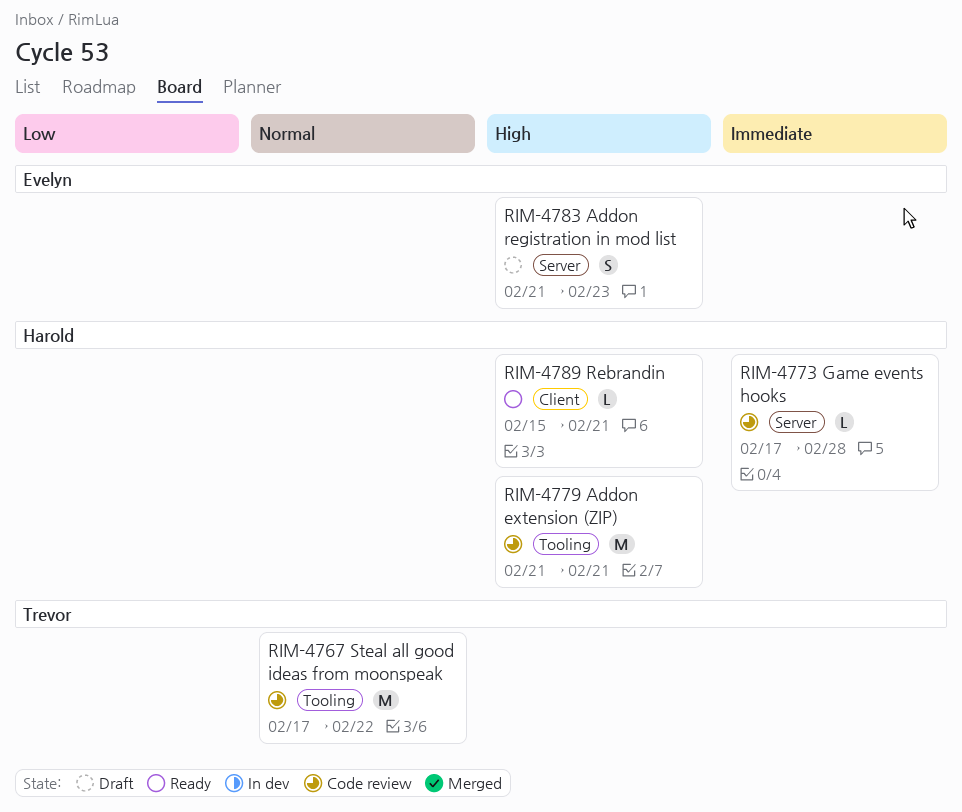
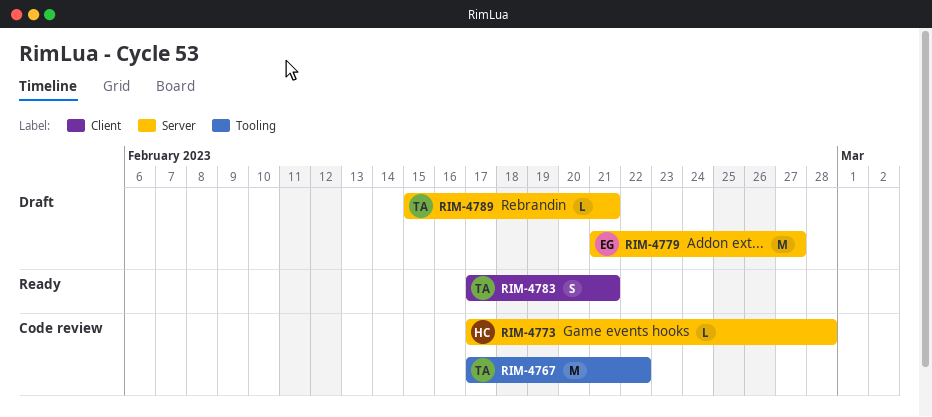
RIM-4779, status: Code review -> Draft
RIM-4779, owner: Harold -> Evelyn
RIM-4779, label: Tooling -> Server
RIM-4779, due: Feb 21 -> Feb 27
RIM-4783, status: Draft -> Ready
RIM-4783, owner: Evelyn -> Trevor
RIM-4783, label: Server -> Client
RIM-4783, start: Feb 21 -> Feb 17
RIM-4783, due: Feb 23 -> Feb 21
RIM-4789, status: Ready -> Draft
RIM-4789, owner: Harold -> Trevor
RIM-4789, label: Client -> Server

